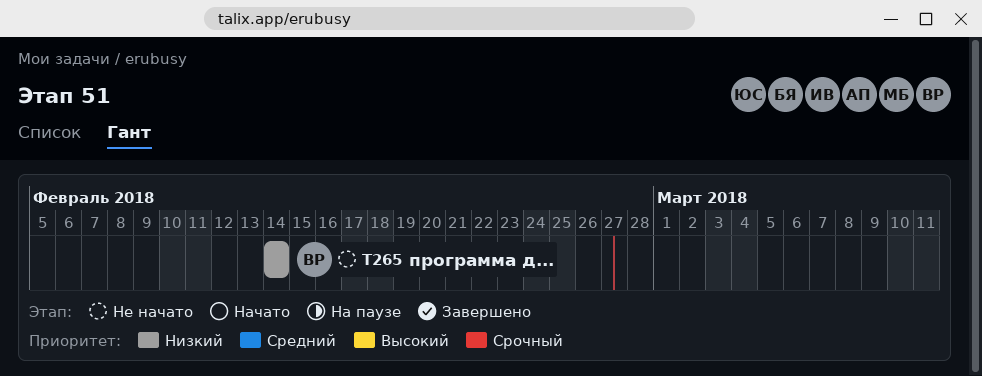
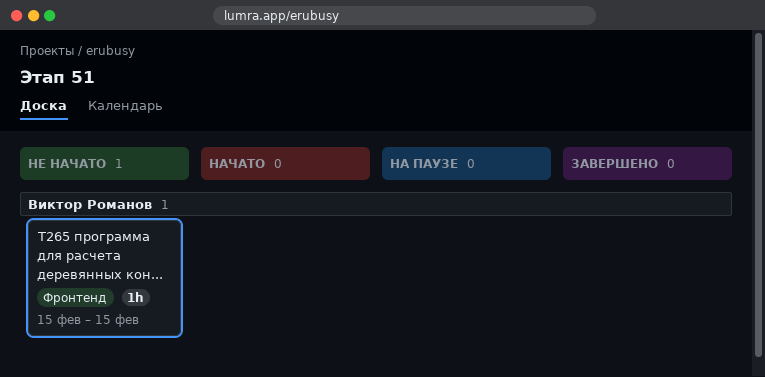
T265, start: Feb 14 -> Feb 15
T265, due: Feb 14 -> Feb 15

